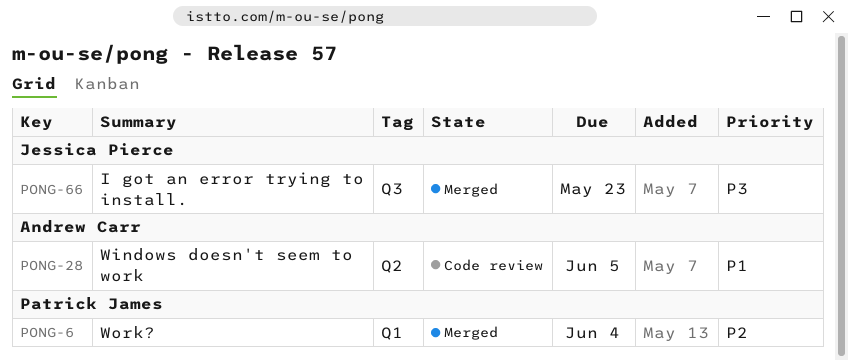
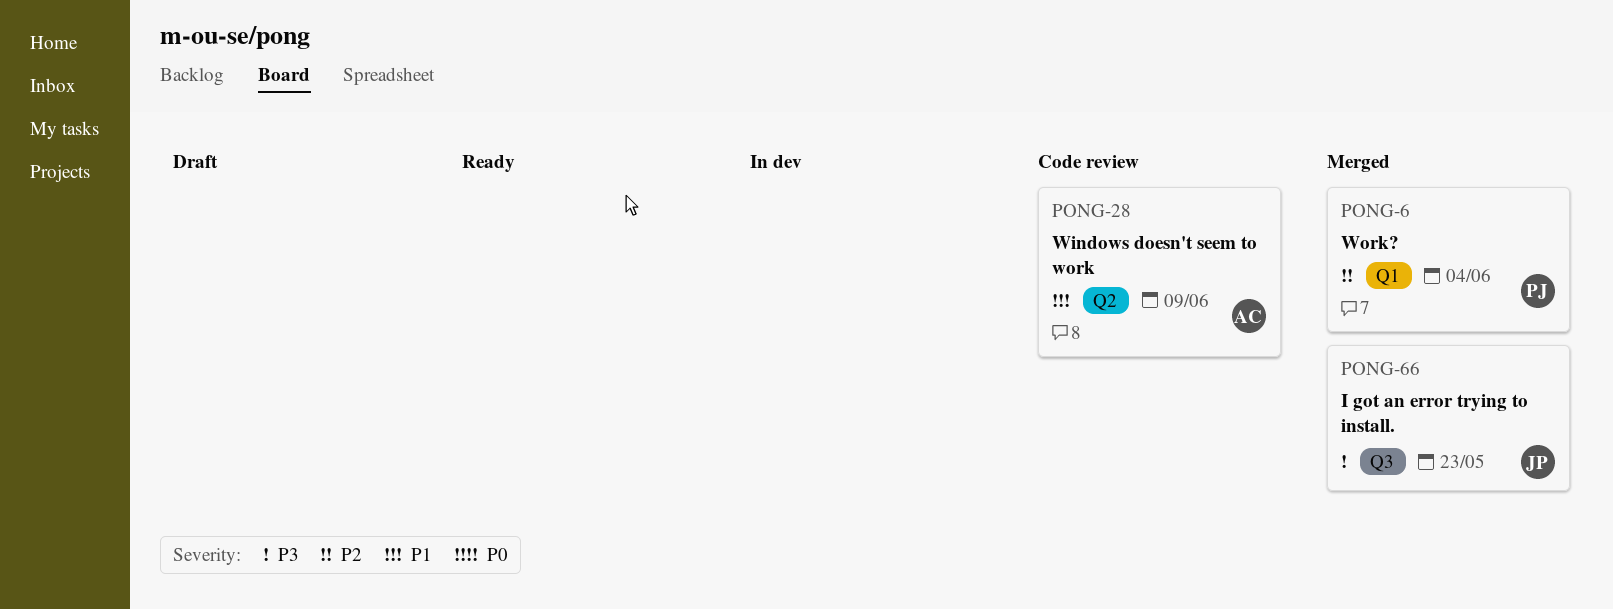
PONG-28, due: Jun 5 -> Jun 9

